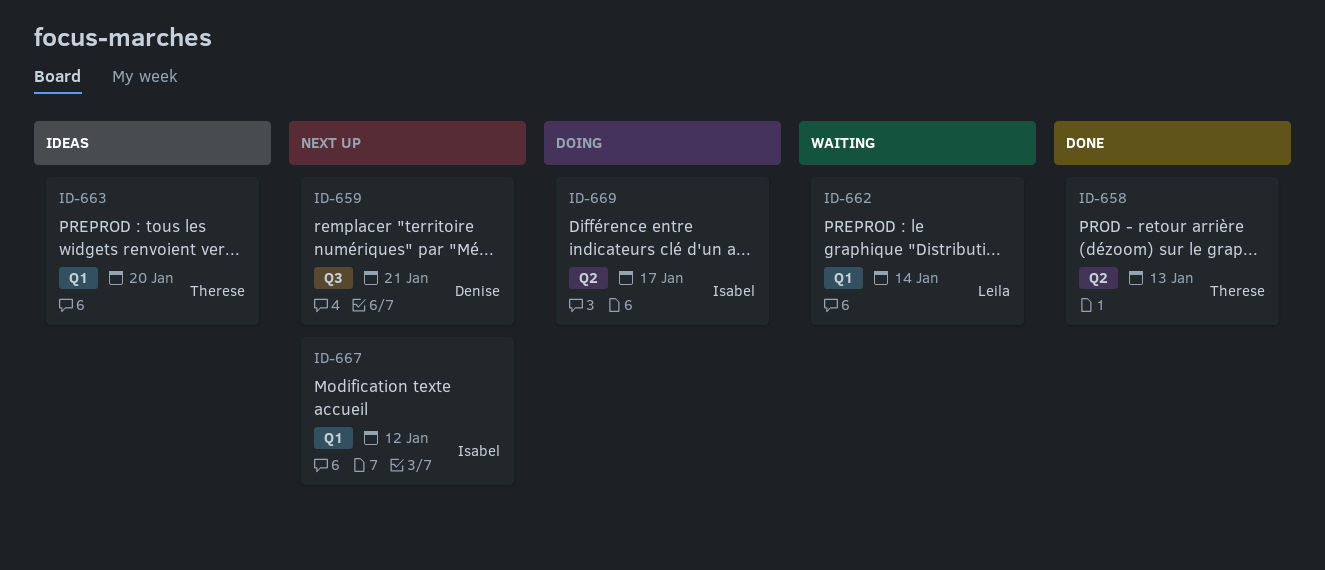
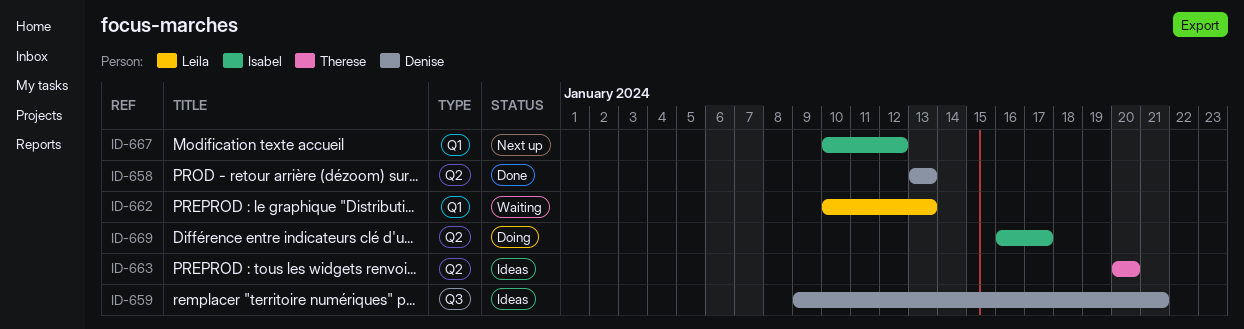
ID-658, owner: Therese -> Denise
ID-659, status: Next up -> Ideas
ID-662, due: Jan 14 -> Jan 13
ID-663, label: Q1 -> Q2

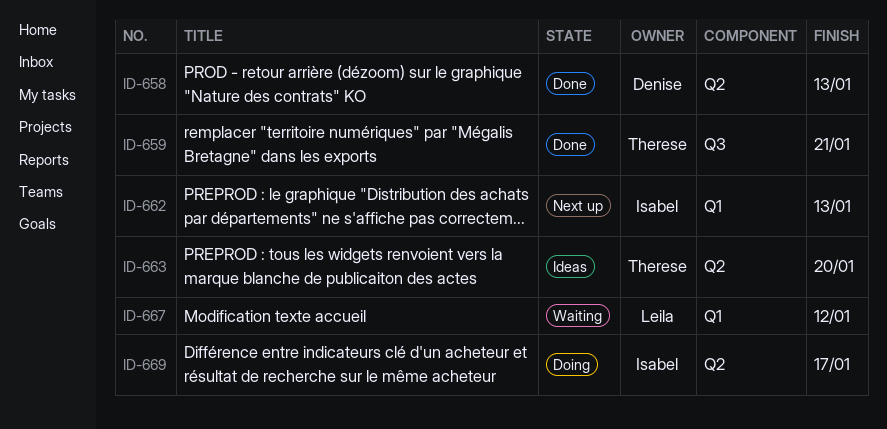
ID-659, status: Ideas -> Done
ID-659, owner: Denise -> Therese
ID-662, status: Waiting -> Next up
ID-662, owner: Leila -> Isabel
ID-667, status: Next up -> Waiting
ID-667, owner: Isabel -> Leila

